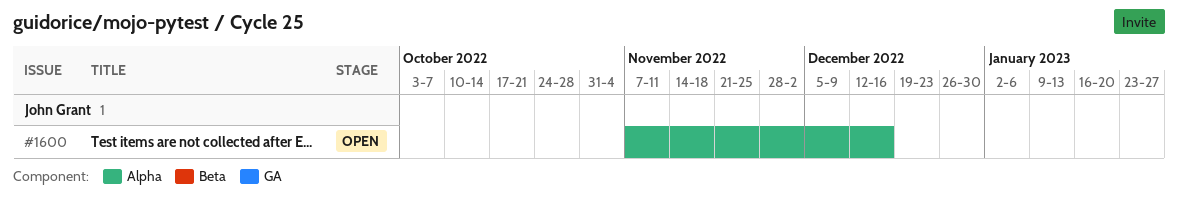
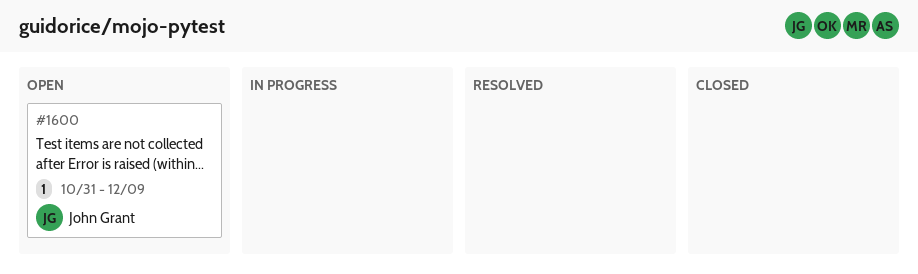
#1600, start: Nov 7 -> Oct 31
#1600, due: Dec 16 -> Dec 9

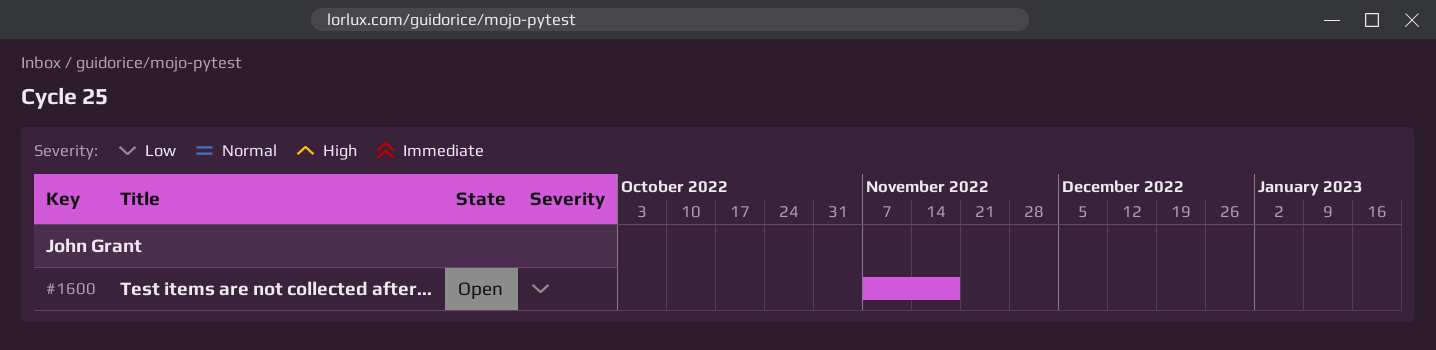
#1600, start: Oct 31 -> Nov 7
#1600, due: Dec 9 -> Nov 18

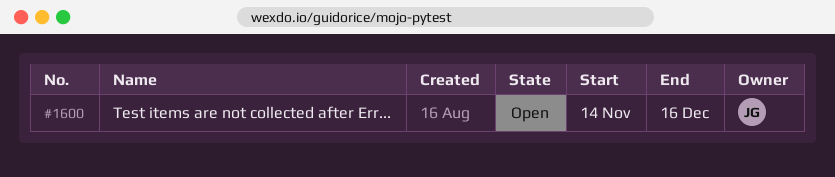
#1600, start: Nov 7 -> Nov 14
#1600, due: Nov 18 -> Dec 16

